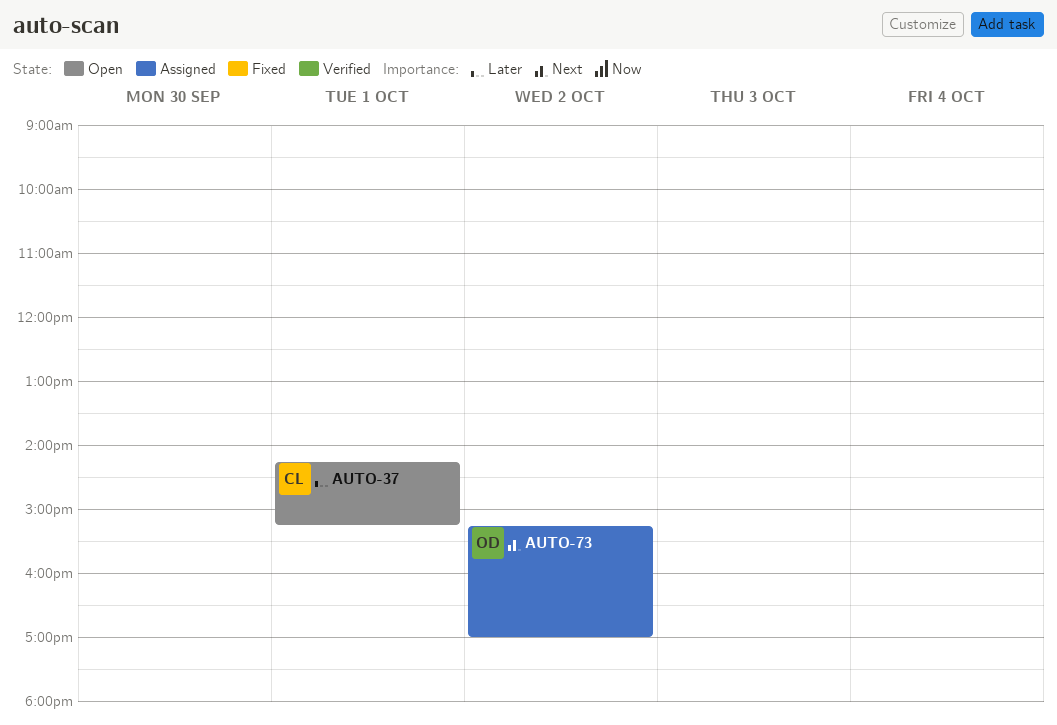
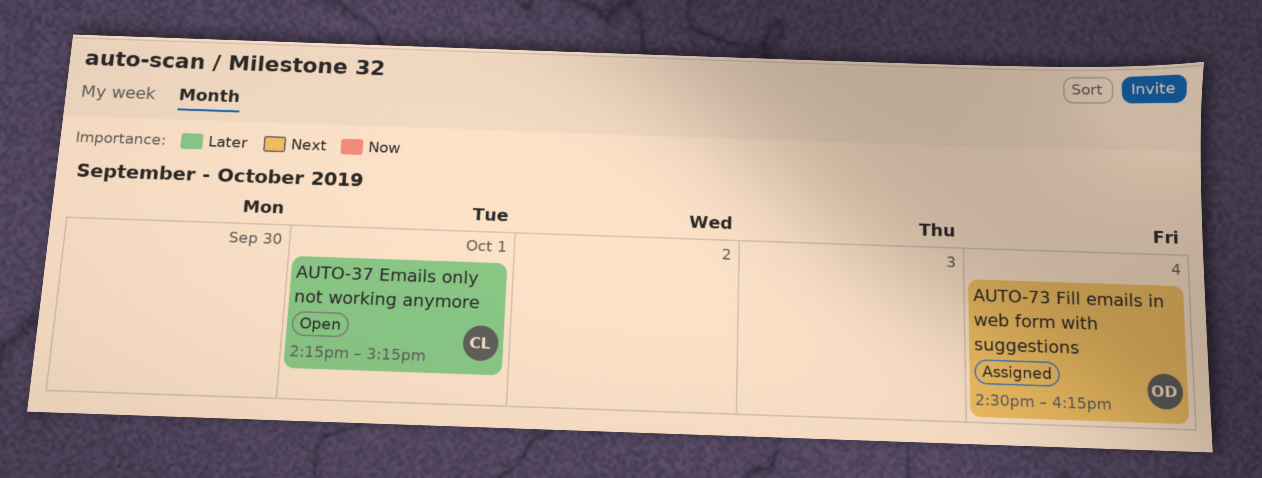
AUTO-73, day: Oct 2 -> Oct 4
AUTO-73, begins: 15:15 -> 14:30
AUTO-73, ends: 17:00 -> 16:15

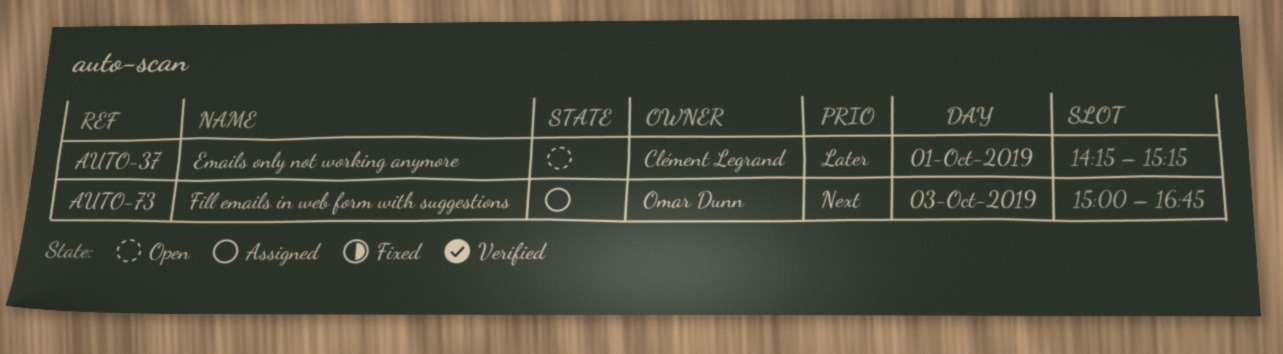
AUTO-73, day: Oct 4 -> Oct 3
AUTO-73, begins: 14:30 -> 15:00
AUTO-73, ends: 16:15 -> 16:45

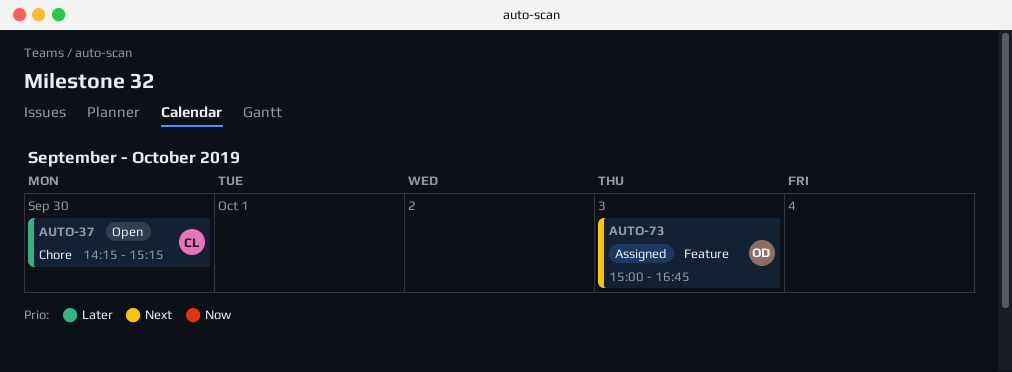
AUTO-37, day: Oct 1 -> Sep 30

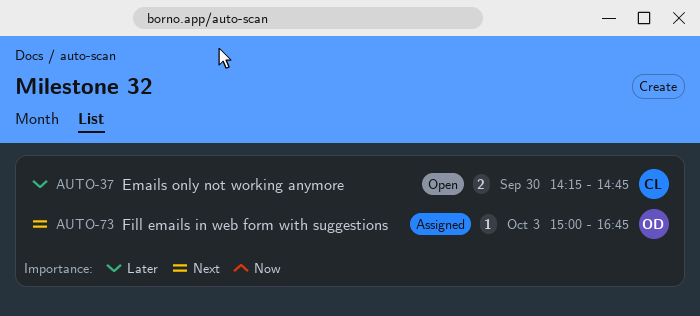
AUTO-37, ends: 15:15 -> 14:45

